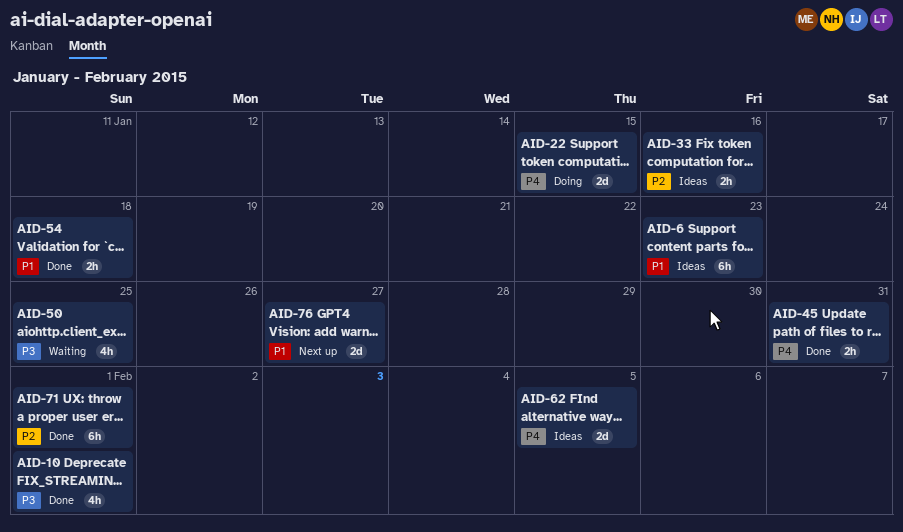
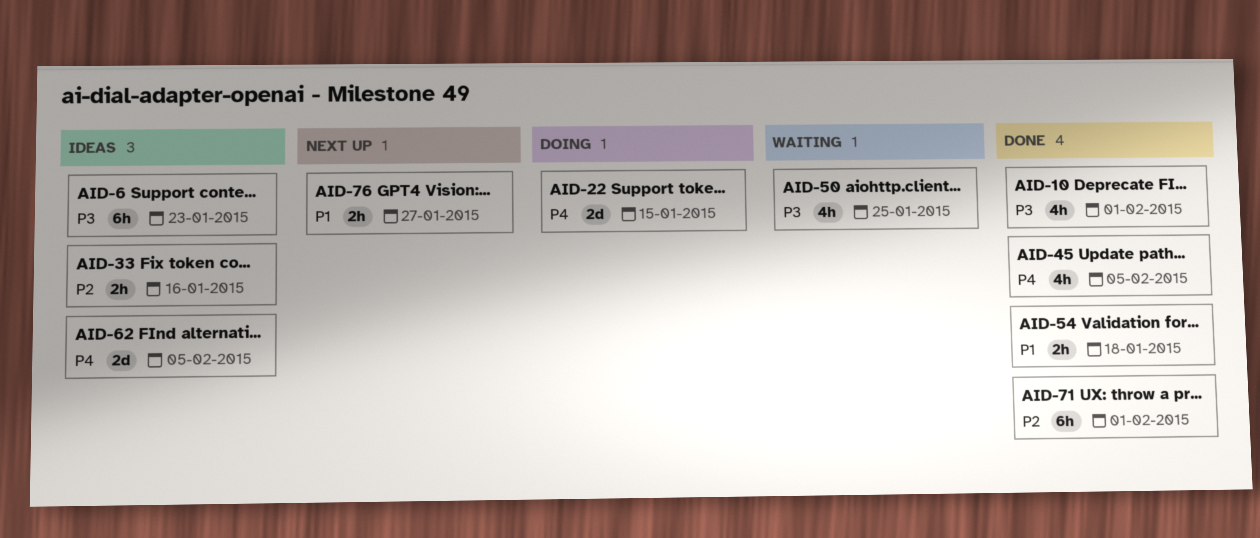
AID-6, priority: P1 -> P3
AID-45, estimate: 2h -> 4h
AID-45, due: Jan 31 -> Feb 5
AID-76, estimate: 2d -> 2h

